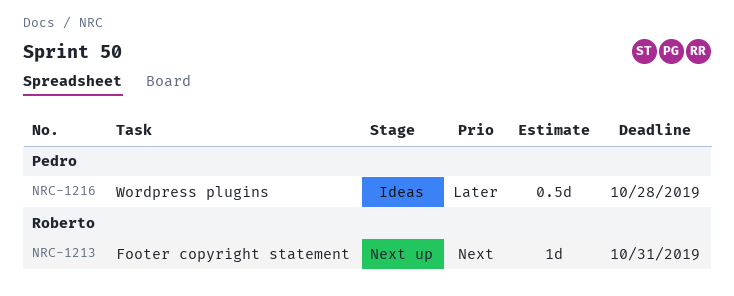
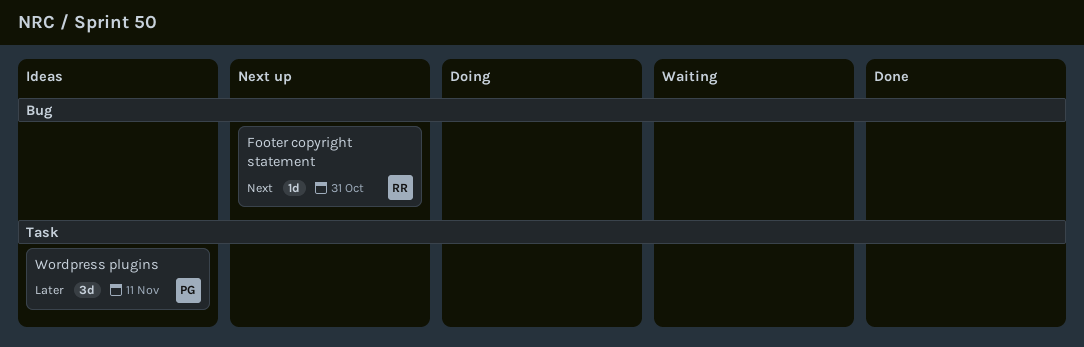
Wordpress plugins, estimate: 0.5d -> 3d
Wordpress plugins, due: Oct 28 -> Nov 11

